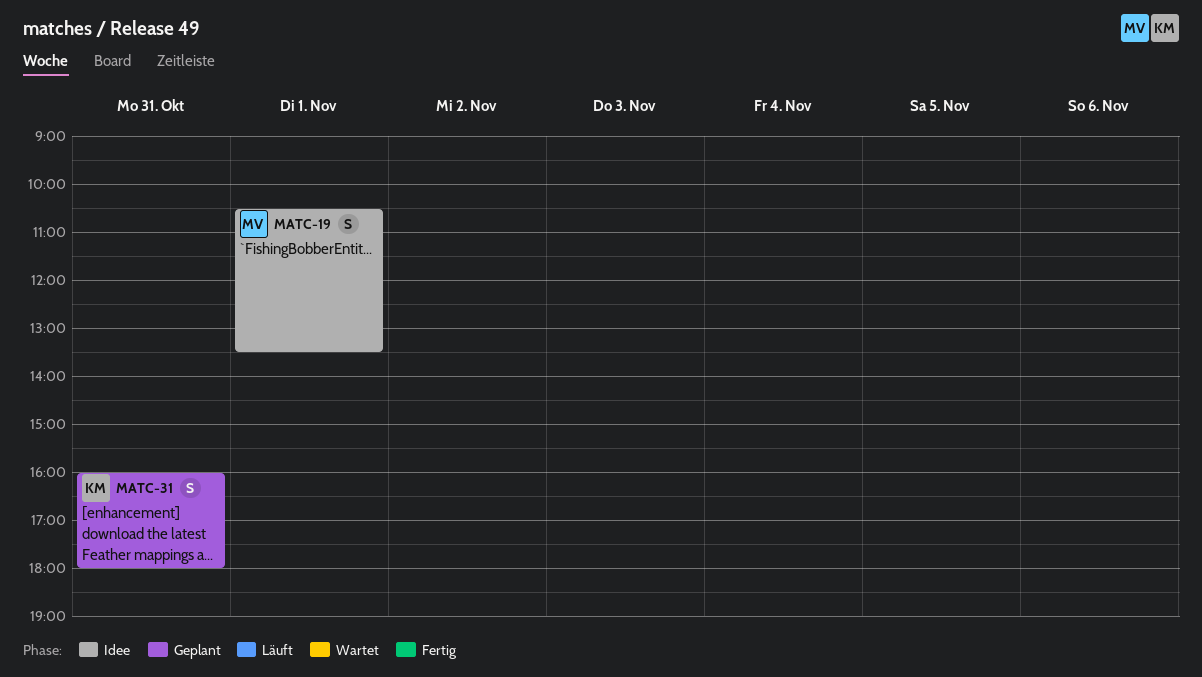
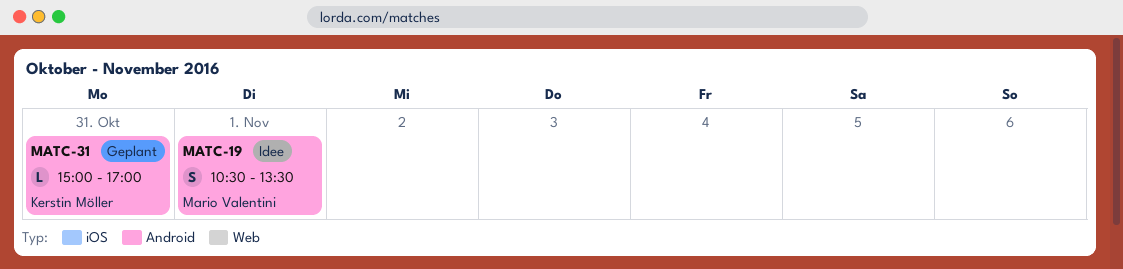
MATC-31, estimate: S -> L
MATC-31, begins: 16:00 -> 15:00
MATC-31, ends: 18:00 -> 17:00

